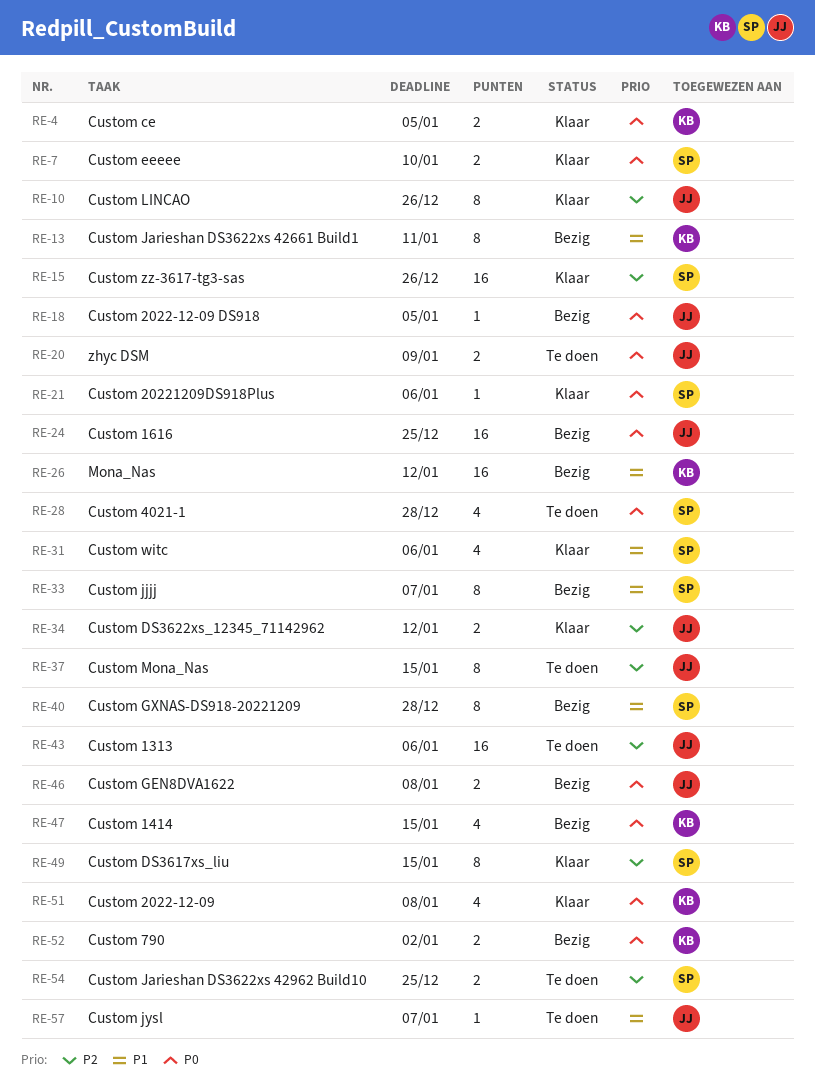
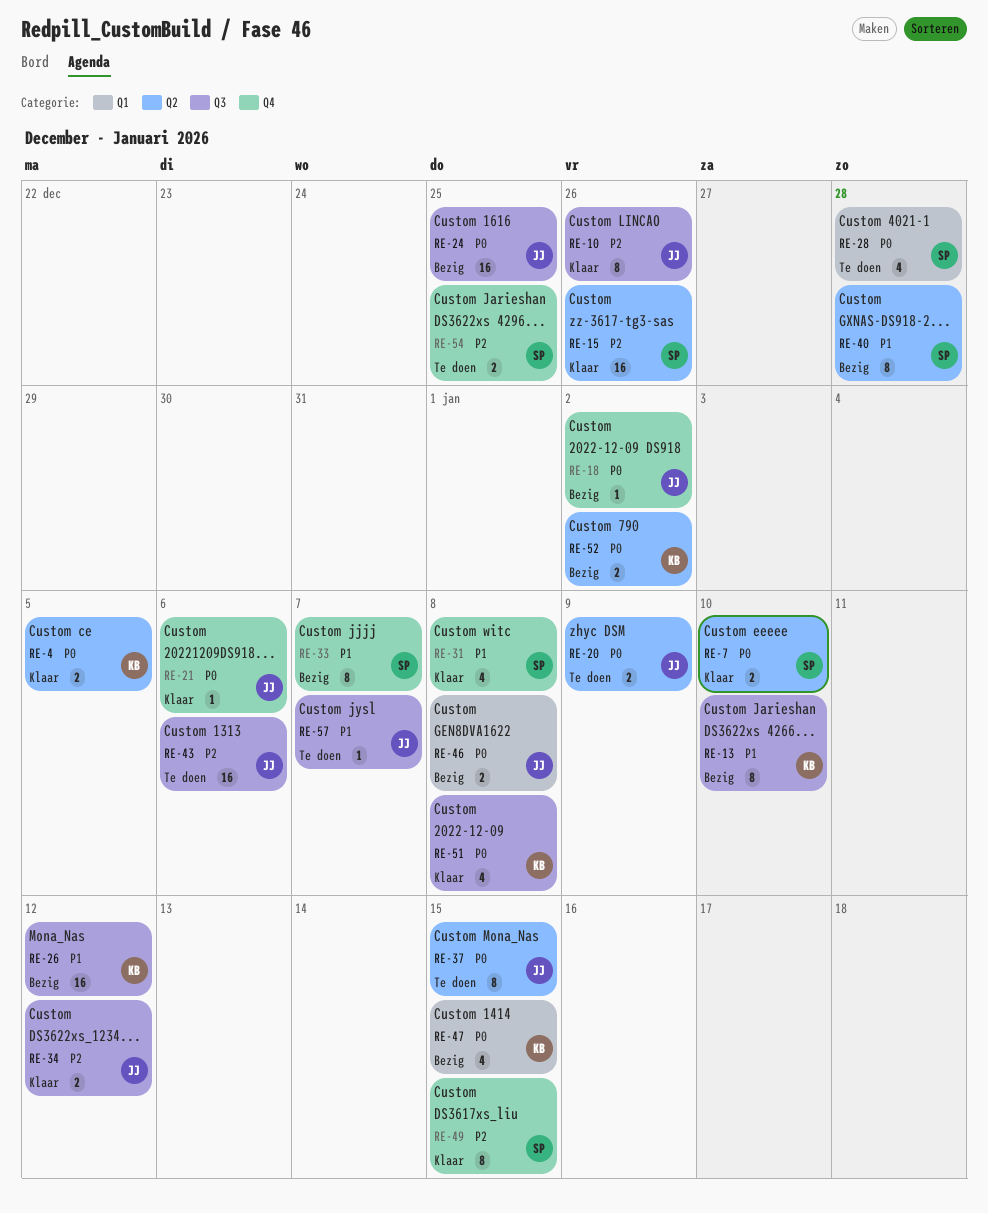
RE-13, due: Jan 11 -> Jan 10
RE-18, due: Jan 5 -> Jan 2
RE-21, owner: SP -> JJ
RE-31, due: Jan 6 -> Jan 8
RE-37, priority: P2 -> P0

